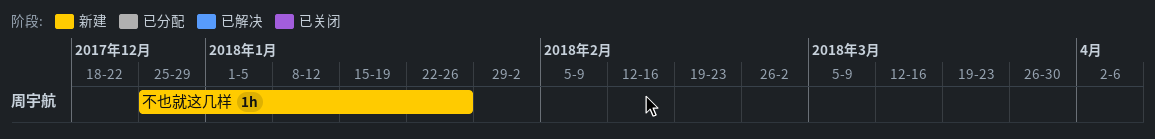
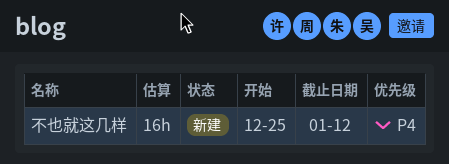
不也就这几样, estimate: 1h -> 16h
不也就这几样, due: Jan 26 -> Jan 12

